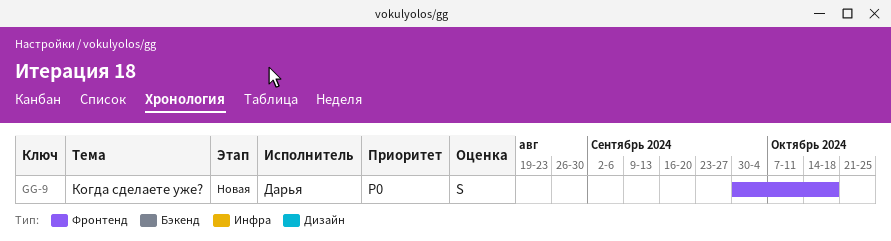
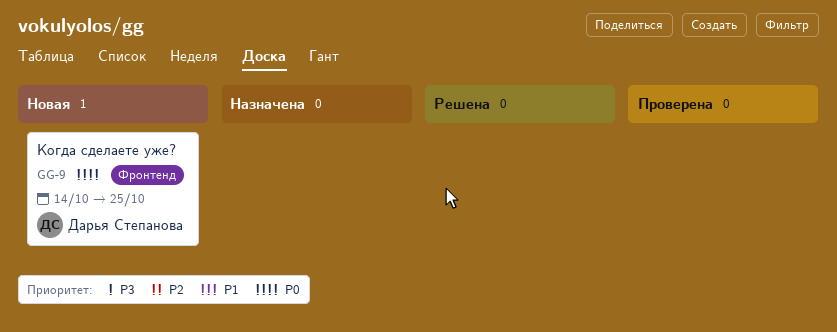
GG-9, start: Sep 30 -> Oct 14
GG-9, due: Oct 18 -> Oct 25

